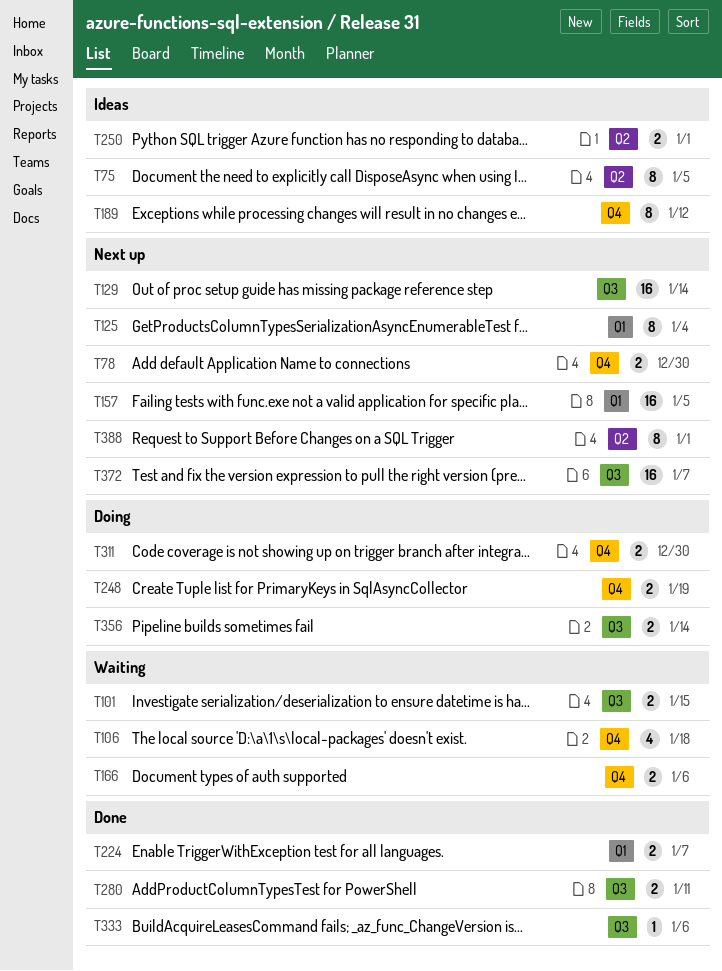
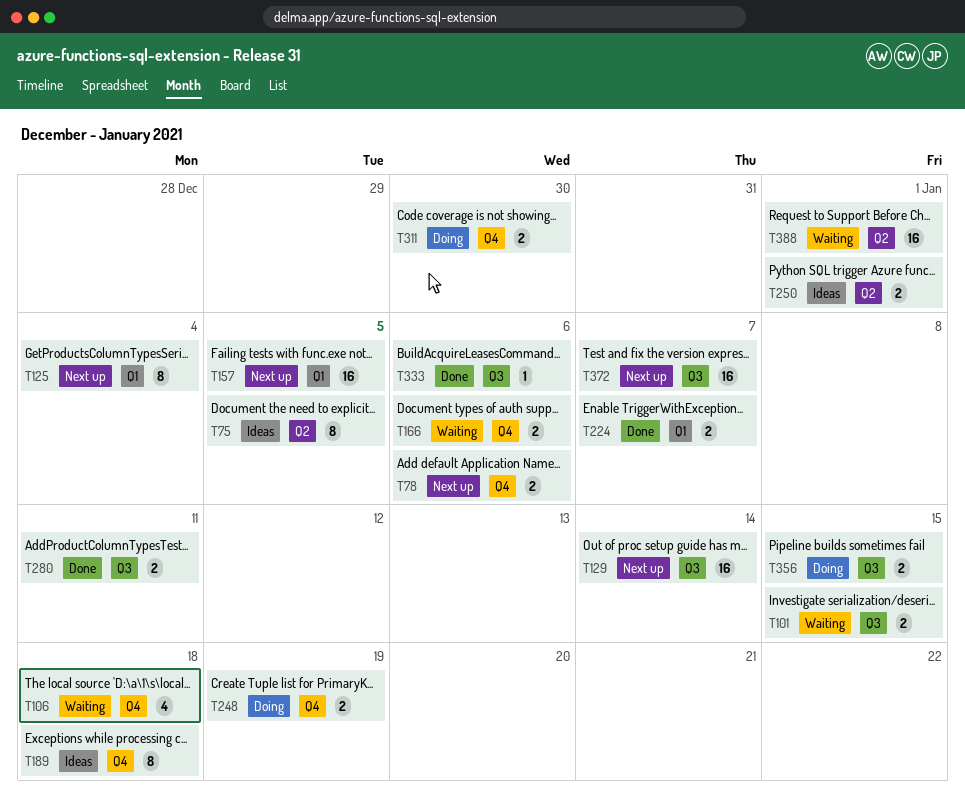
T78, due: Dec 30 -> Jan 6
T189, due: Jan 12 -> Jan 18
T356, due: Jan 14 -> Jan 15
T388, status: Next up -> Waiting
T388, estimate: 8 -> 16

